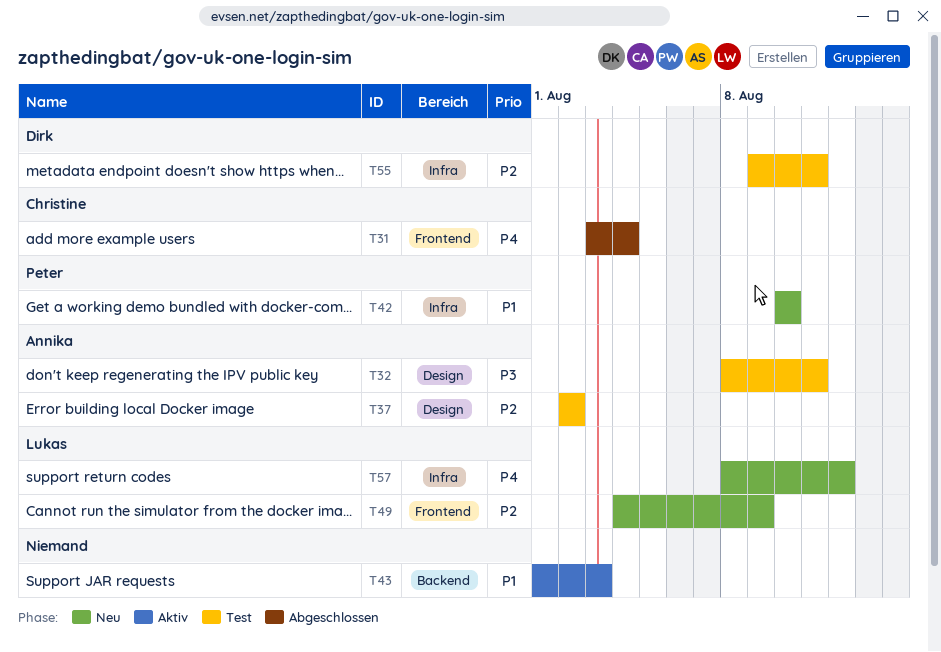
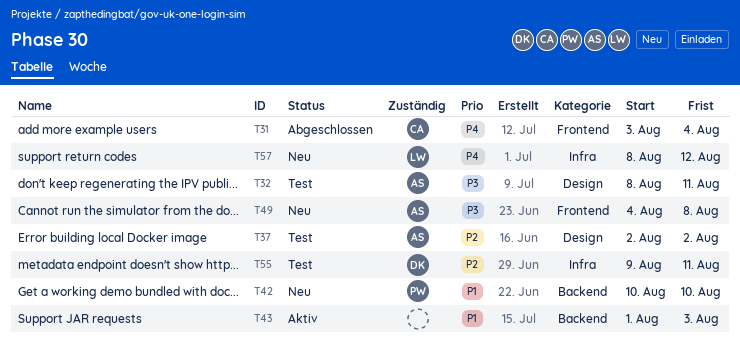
T42, label: Infra -> Backend
T49, owner: Lukas -> Annika
T49, priority: P2 -> P3
T49, due: Aug 9 -> Aug 8

